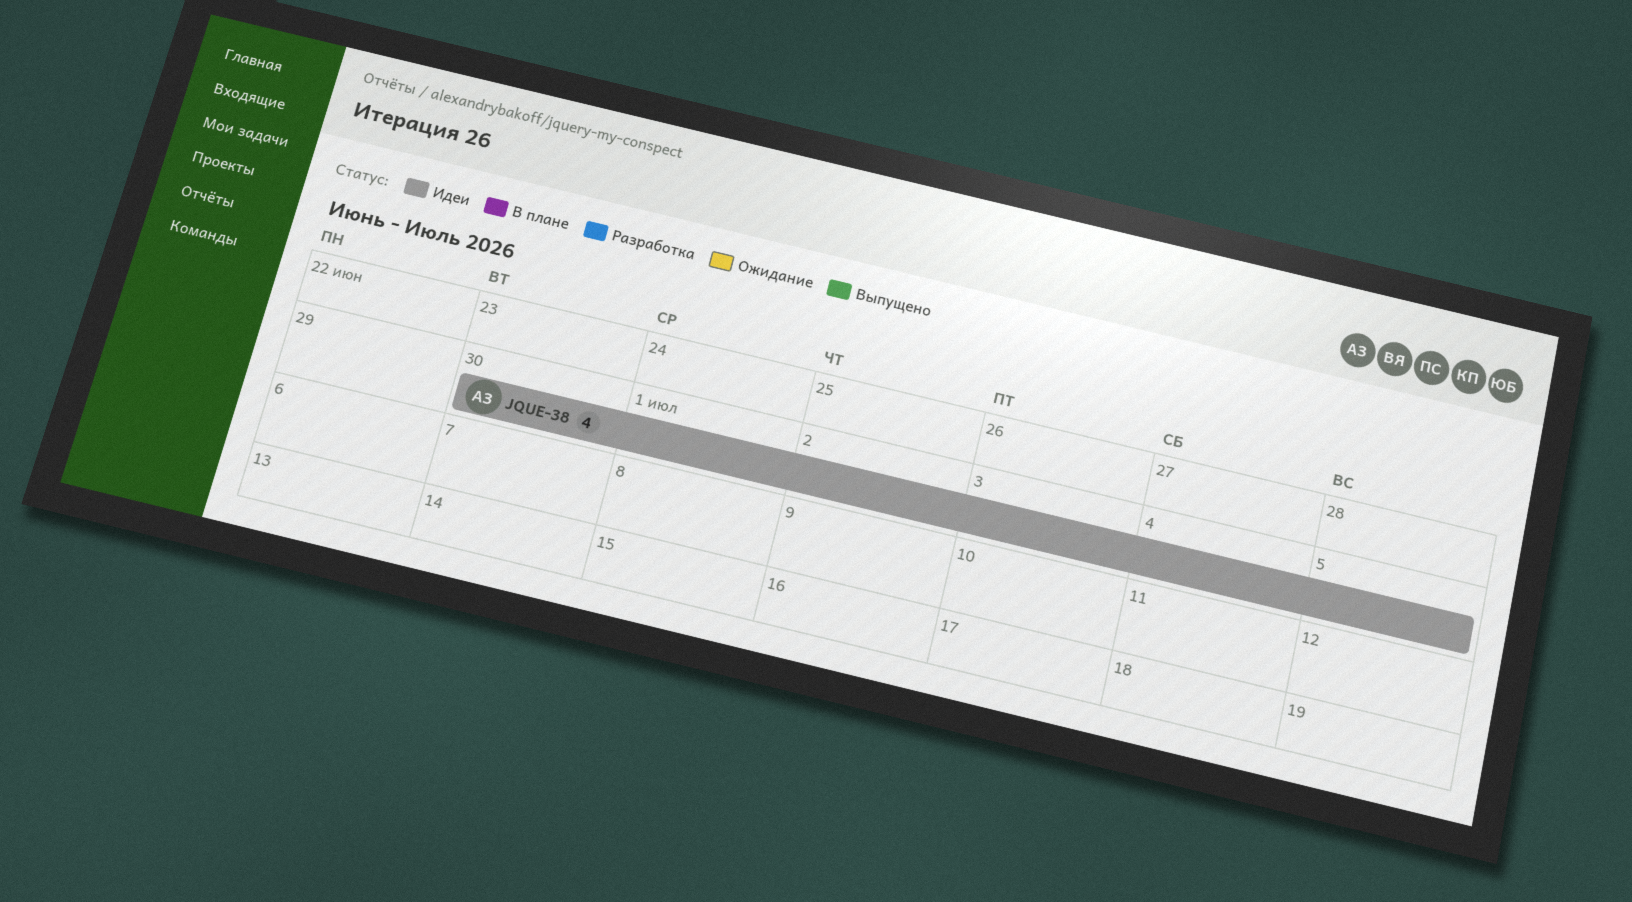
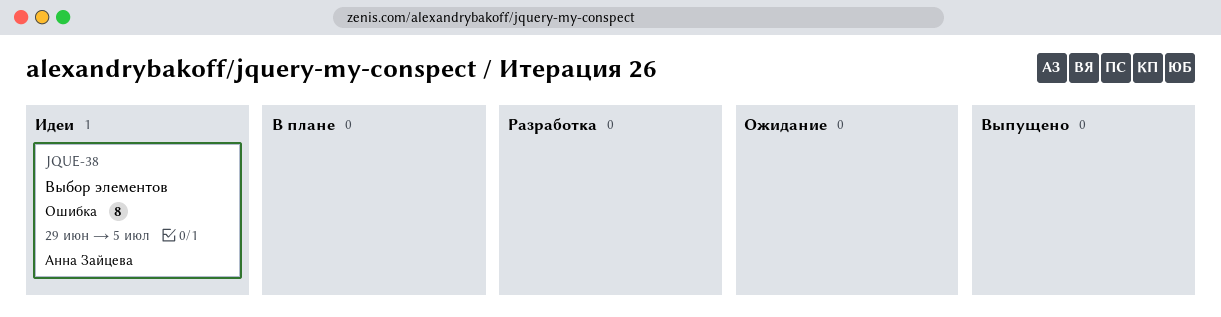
JQUE-38, estimate: 4 -> 8
JQUE-38, start: Jun 30 -> Jun 29

